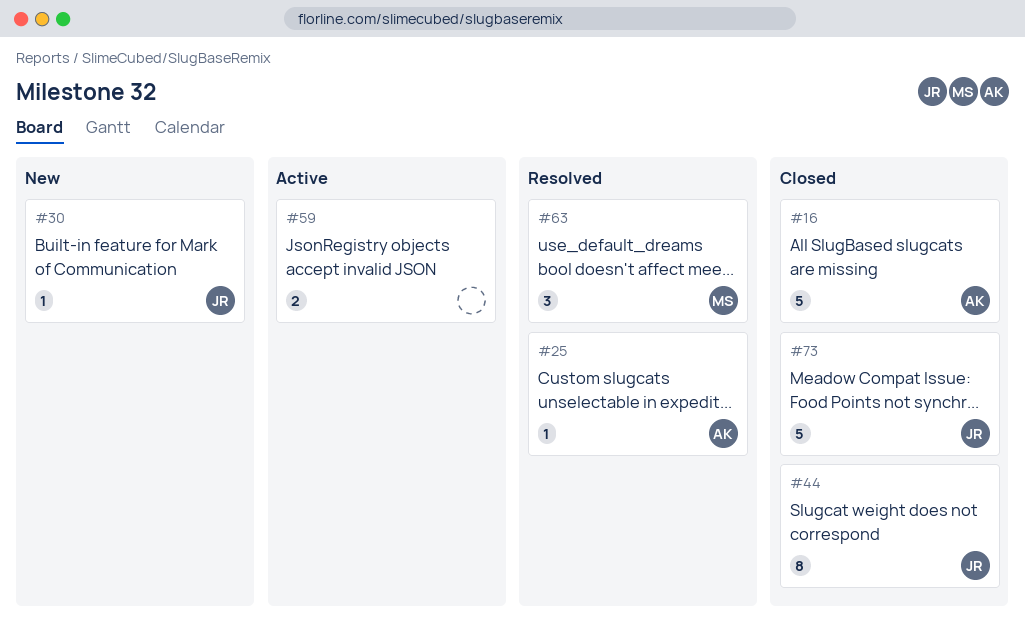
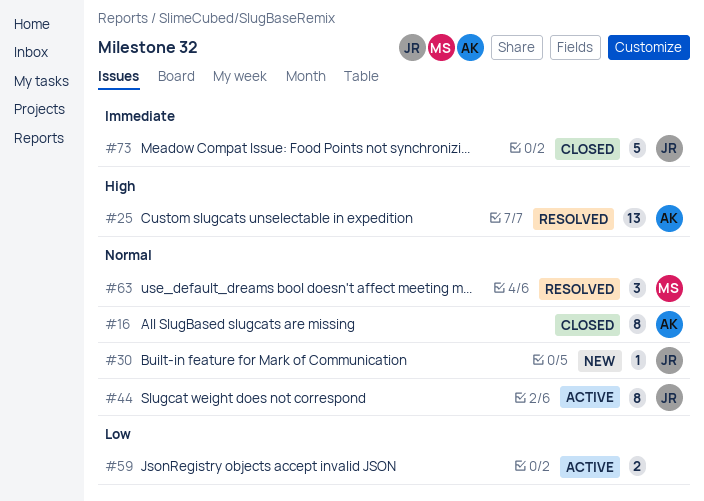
#16, estimate: 5 -> 8
#25, estimate: 1 -> 13
#44, status: Closed -> Active

